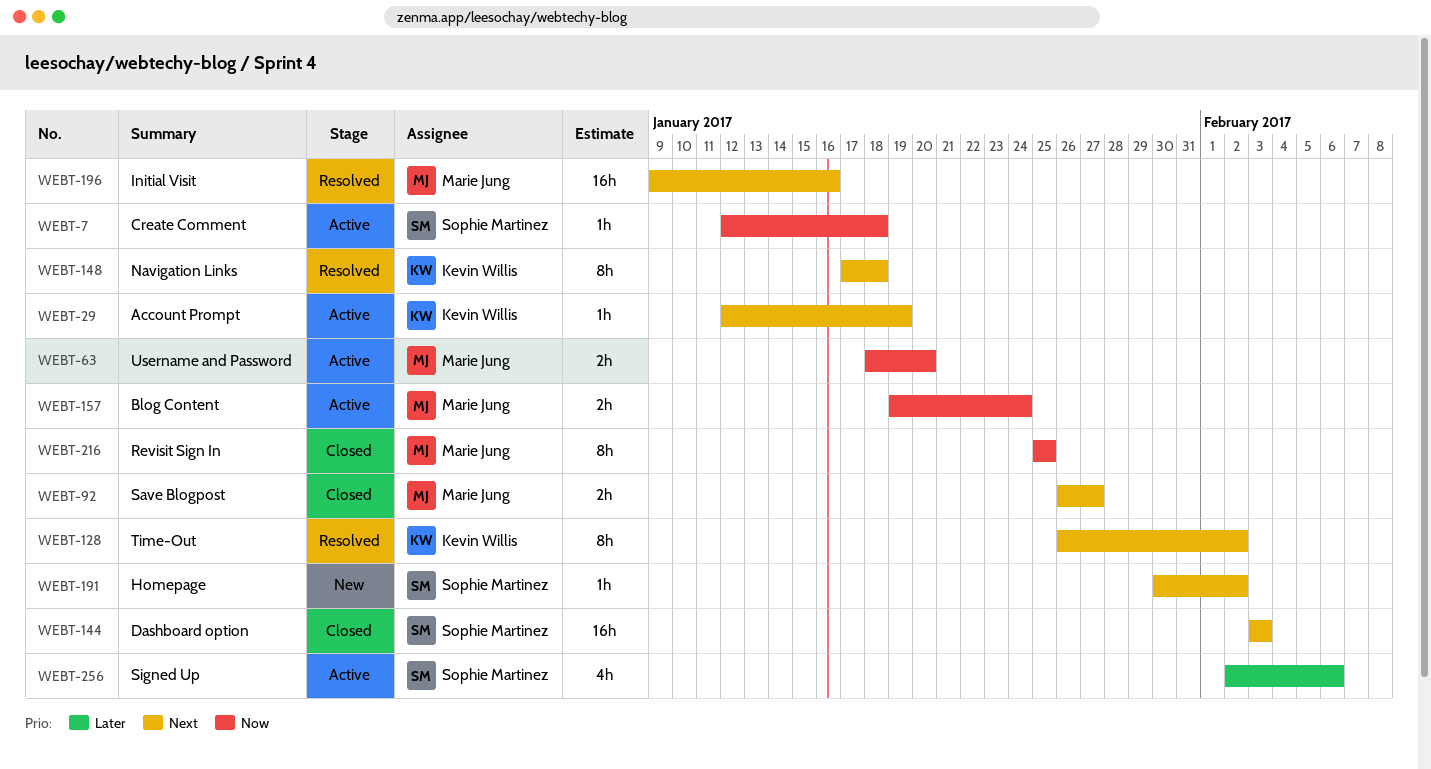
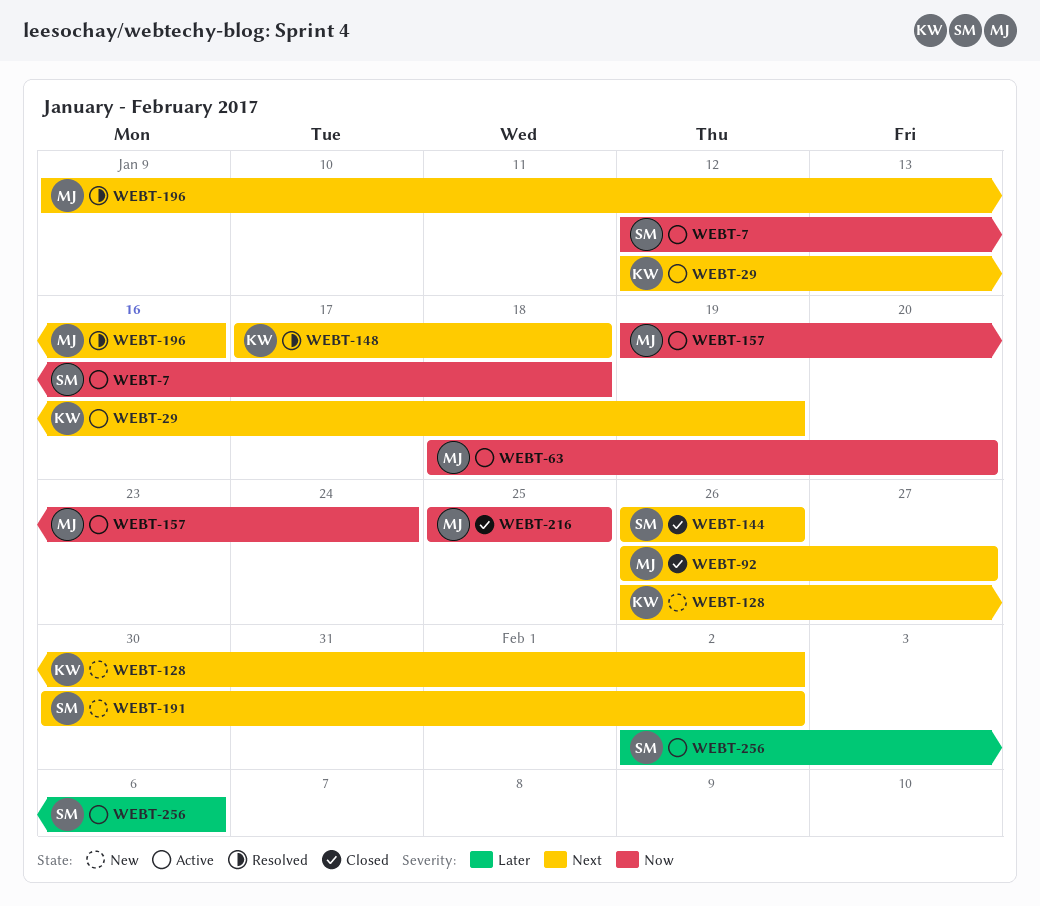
WEBT-128, status: Resolved -> New
WEBT-144, start: Feb 3 -> Jan 26
WEBT-144, due: Feb 3 -> Jan 26

